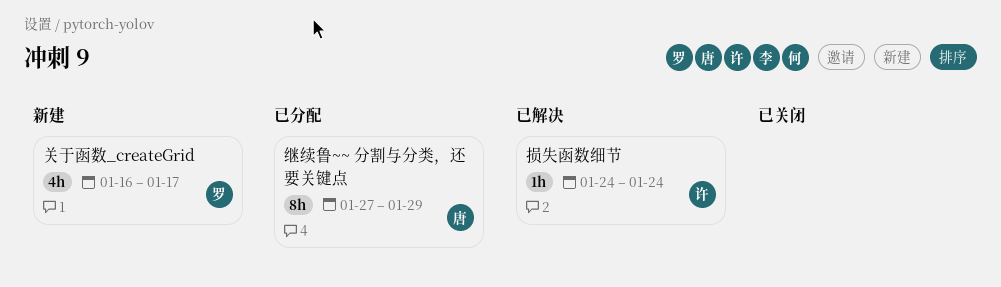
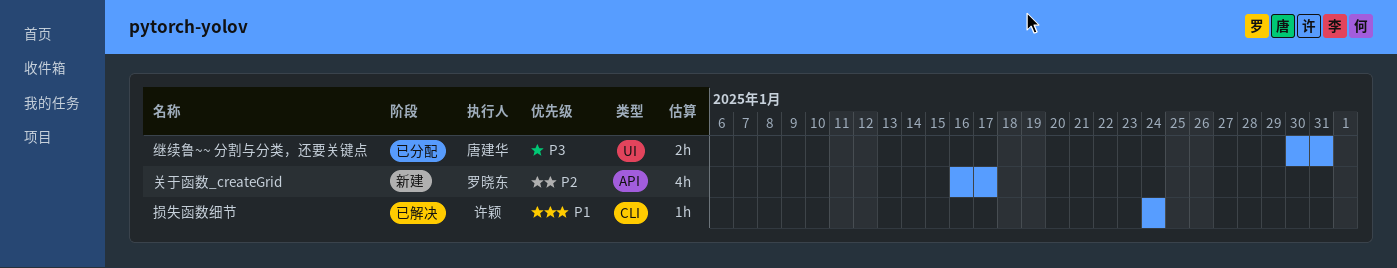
继续鲁~~ 分割与分类，还要关键点, estimate: 8h -> 2h
继续鲁~~ 分割与分类，还要关键点, start: Jan 27 -> Jan 30
继续鲁~~ 分割与分类，还要关键点, due: Jan 29 -> Jan 31

